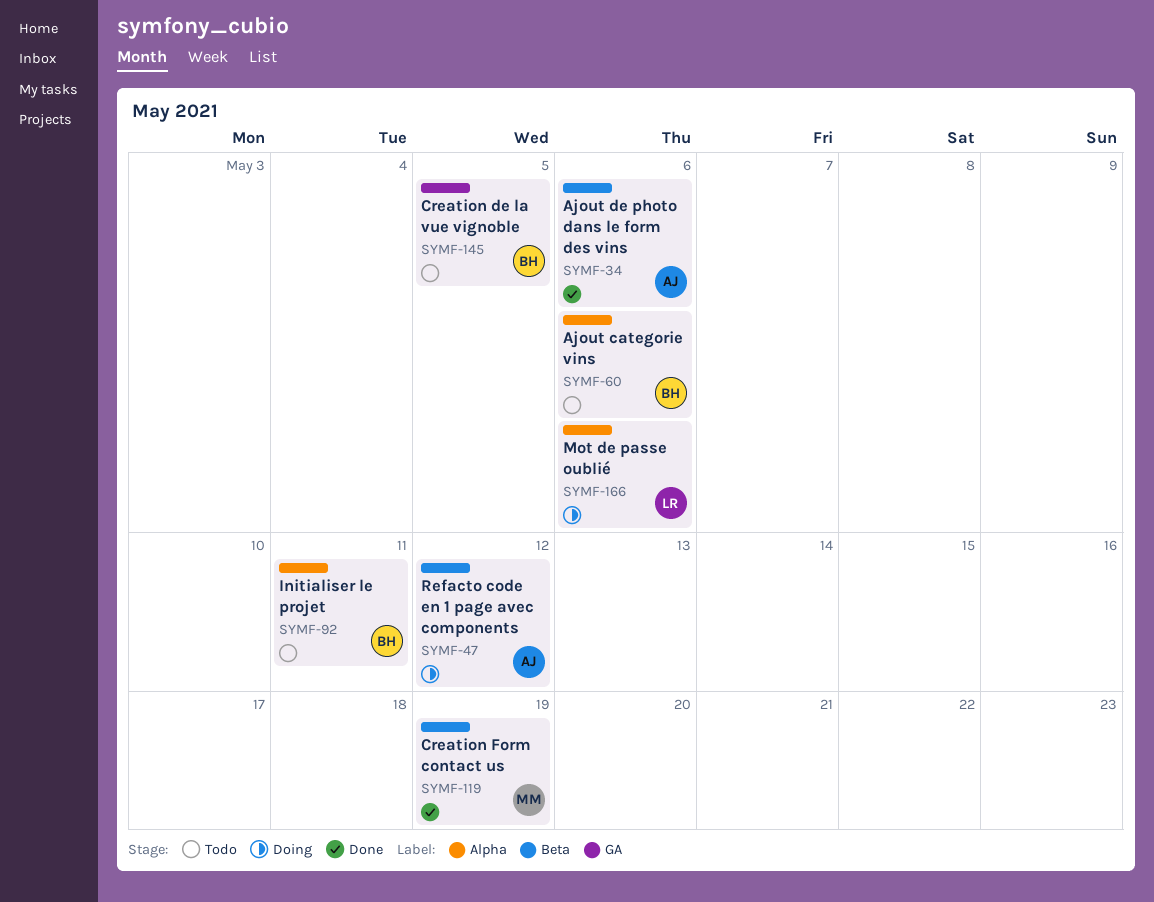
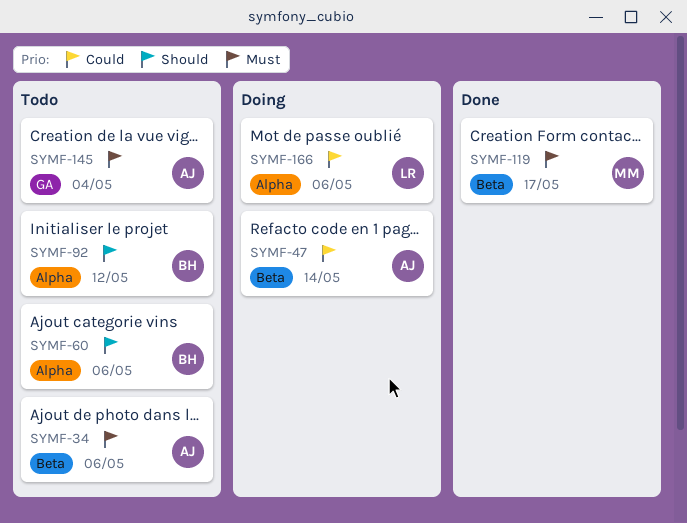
SYMF-34, status: Done -> Todo
SYMF-47, due: May 12 -> May 14
SYMF-92, due: May 11 -> May 12
SYMF-119, due: May 19 -> May 17
SYMF-145, owner: BH -> AJ
SYMF-145, due: May 5 -> May 4

